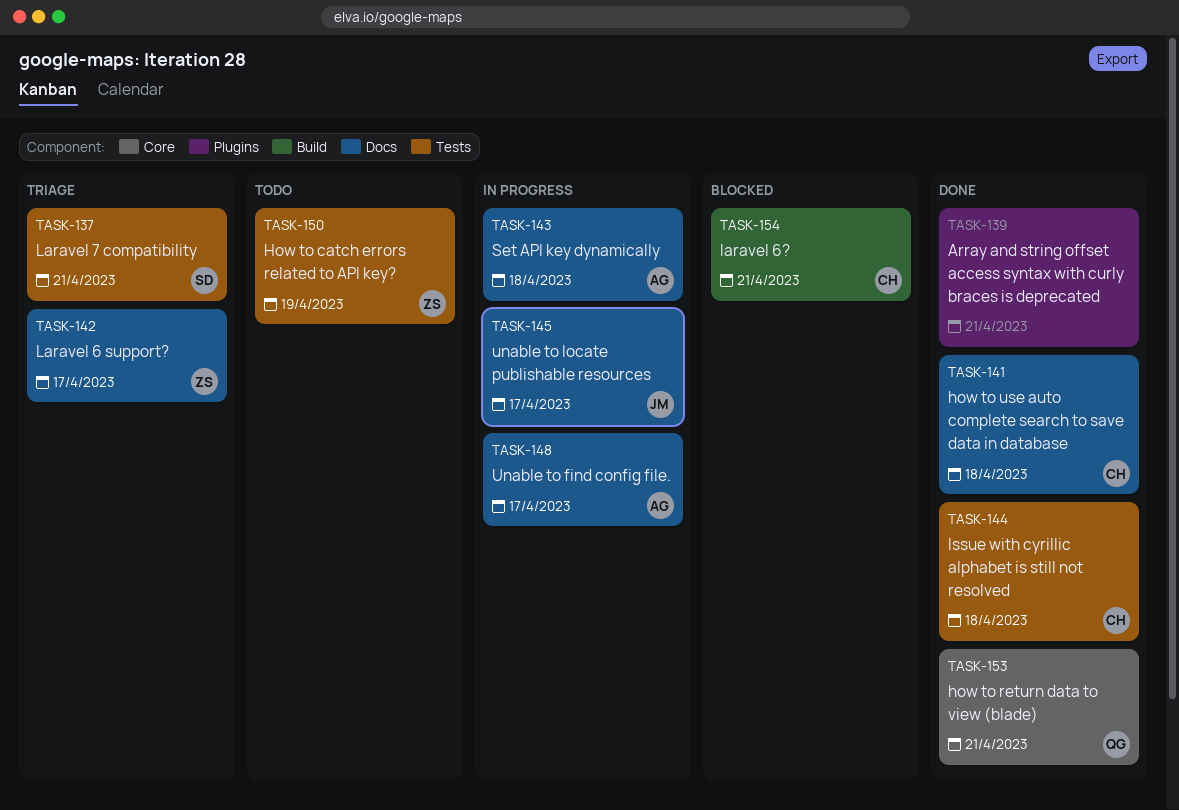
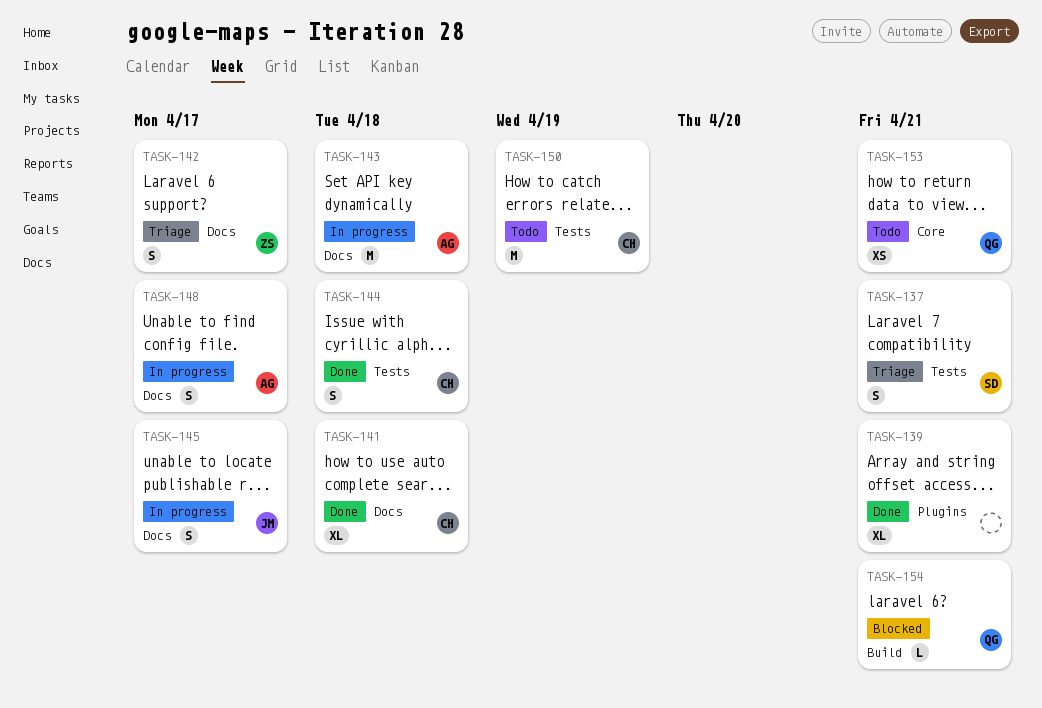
TASK-150, owner: ZS -> CH
TASK-153, status: Done -> Todo
TASK-154, owner: CH -> QG

